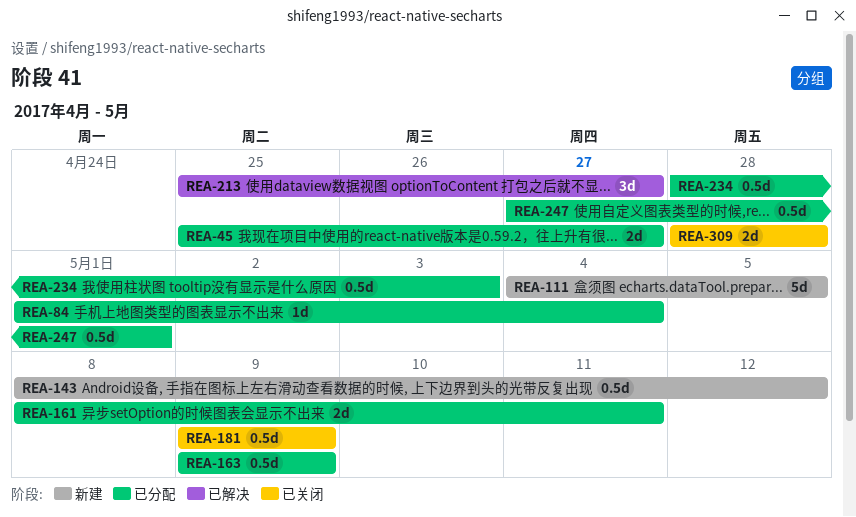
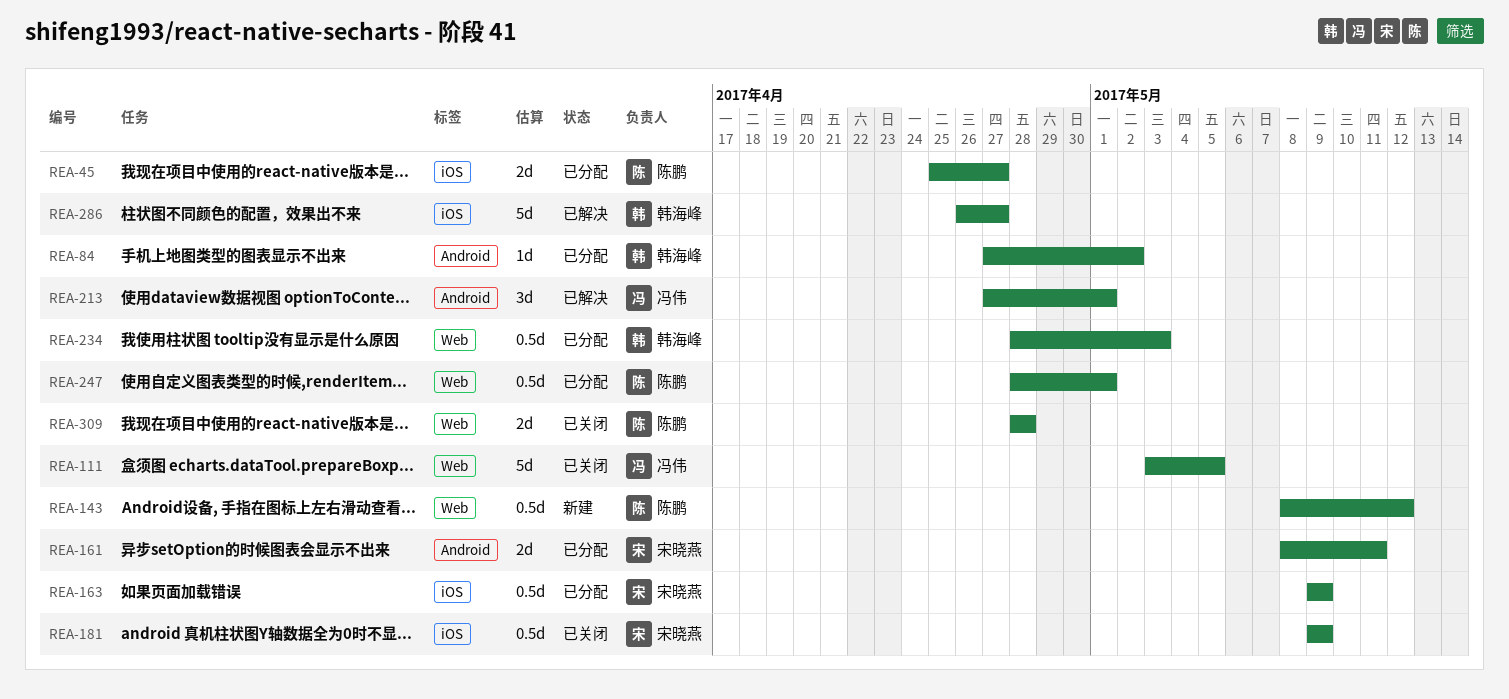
REA-84, start: May 1 -> Apr 27
REA-84, due: May 4 -> May 2
REA-111, status: 新建 -> 已关闭
REA-111, start: May 4 -> May 3
REA-213, start: Apr 25 -> Apr 27
REA-213, due: Apr 27 -> May 1
REA-247, start: Apr 27 -> Apr 28
REA-286: none -> present

